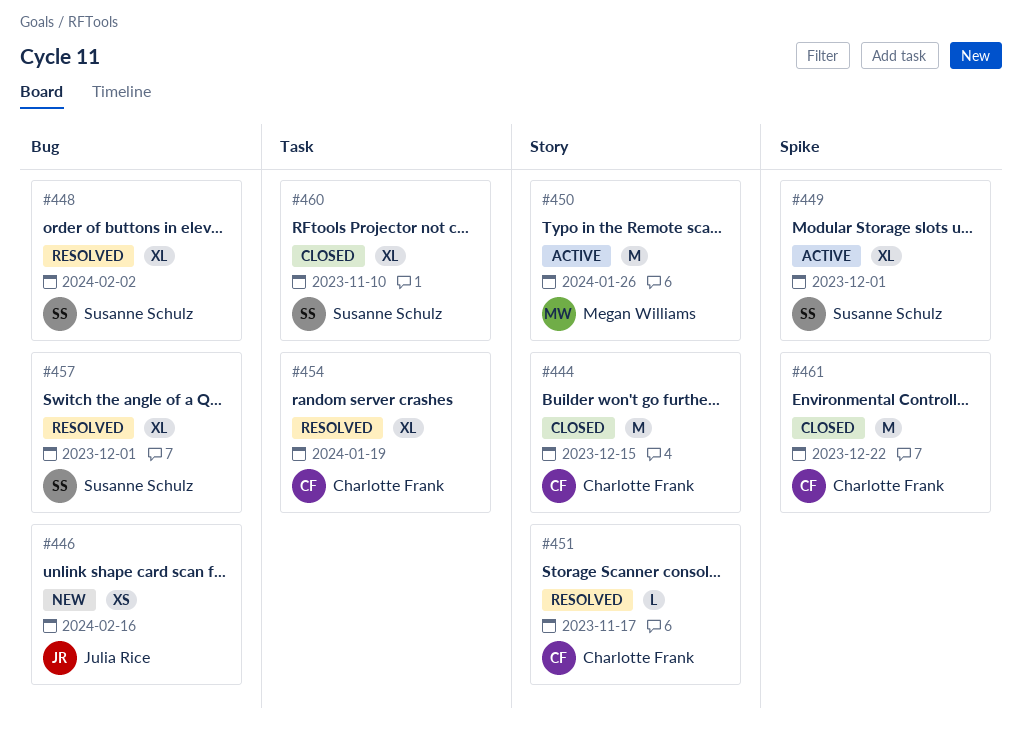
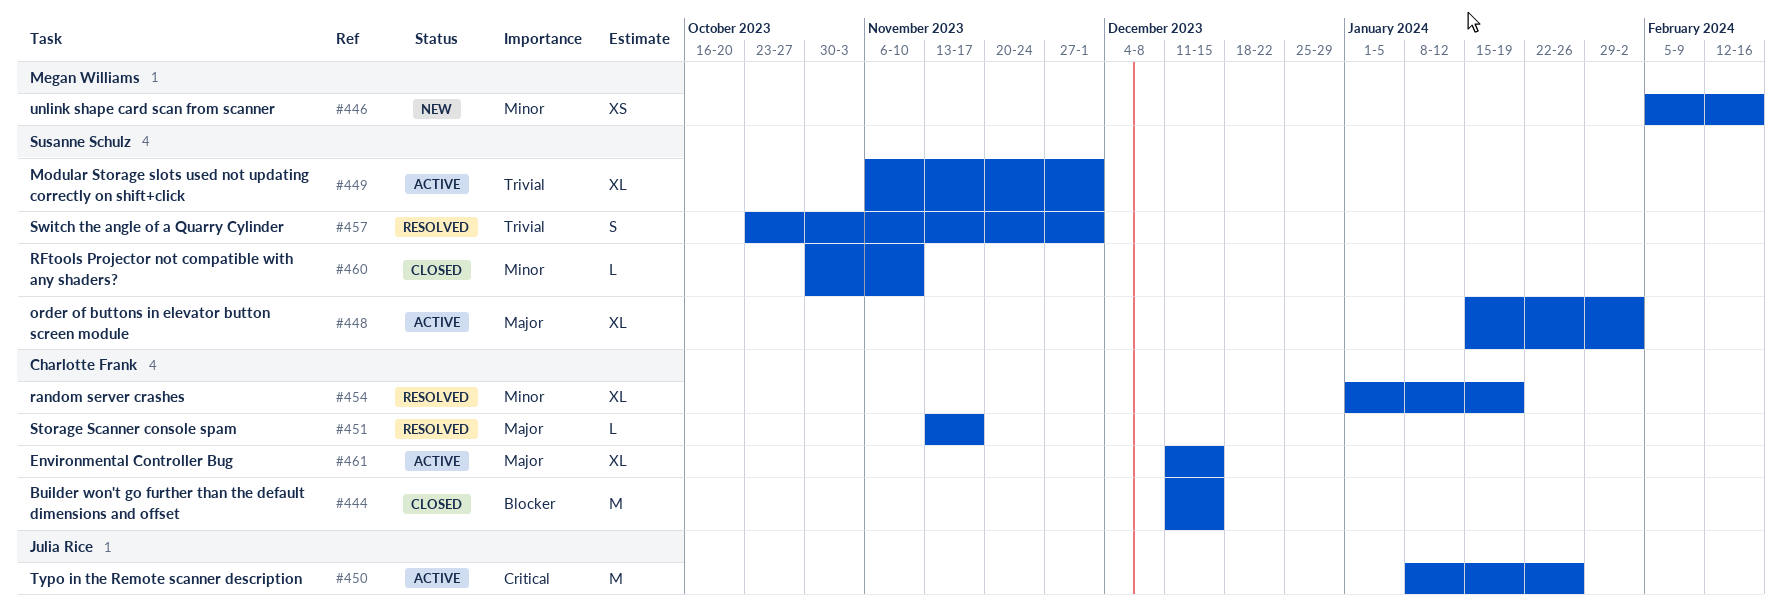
#446, owner: Julia Rice -> Megan Williams
#448, status: Resolved -> Active
#450, owner: Megan Williams -> Julia Rice
#457, estimate: XL -> S
#460, estimate: XL -> L
#461, status: Closed -> Active
#461, estimate: M -> XL
#461, due: Dec 22 -> Dec 15

